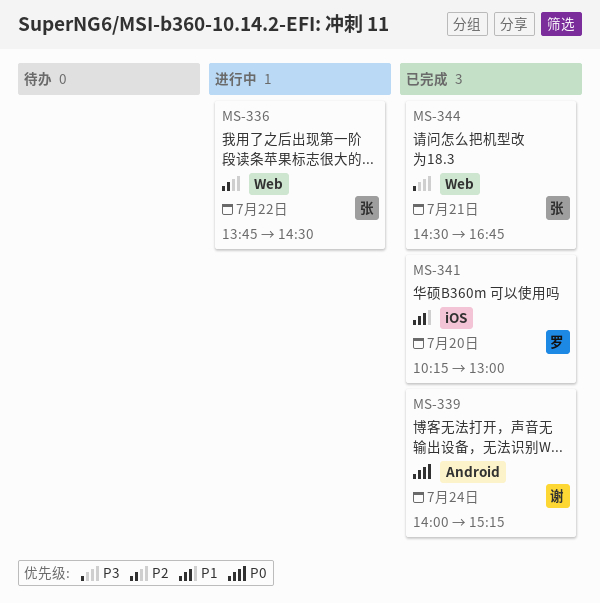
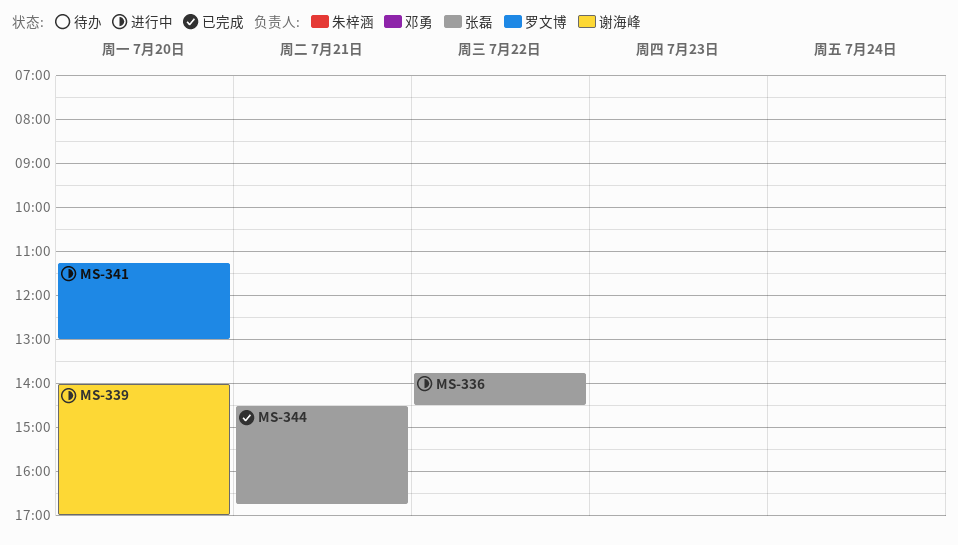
MS-339, status: 已完成 -> 进行中
MS-339, day: Jul 24 -> Jul 20
MS-339, ends: 15:15 -> 17:00
MS-341, status: 已完成 -> 进行中
MS-341, begins: 10:15 -> 11:15

